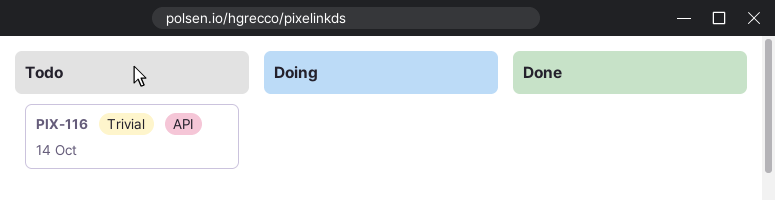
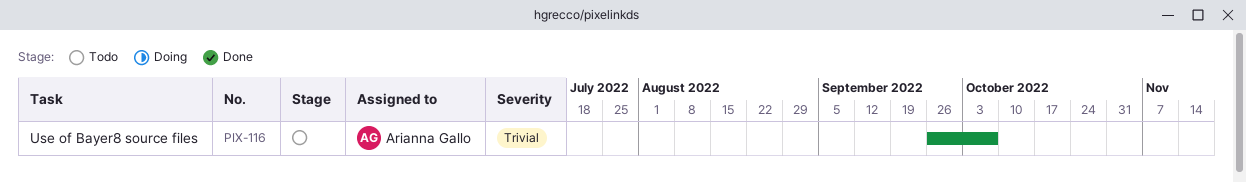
PIX-116, due: Oct 14 -> Oct 7

